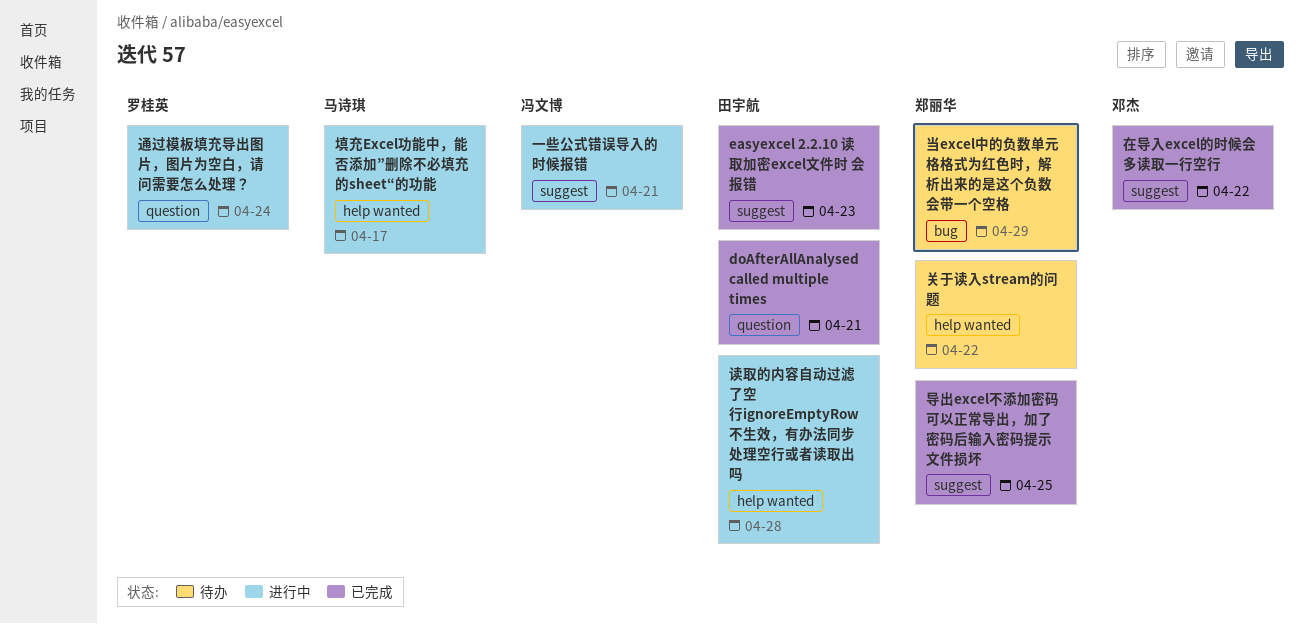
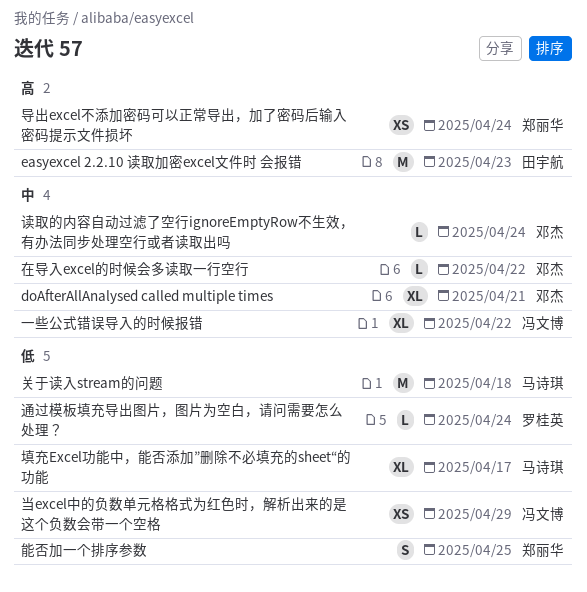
doAfterAllAnalysed called multiple times, owner: 田宇航 -> 邓杰
一些公式错误导入的时候报错, due: Apr 21 -> Apr 22
关于读入stream的问题, owner: 郑丽华 -> 马诗琪
关于读入stream的问题, due: Apr 22 -> Apr 18
导出excel不添加密码可以正常导出，加了密码后输入密码提示文件损坏, due: Apr 25 -> Apr 24
当excel中的负数单元格格式为红色时，解析出来的是这个负数会带一个空格, owner: 郑丽华 -> 冯文博
能否加一个排序参数: none -> present
读取的内容自动过滤了空行ignoreEmptyRow不生效，有办法同步处理空行或者读取出吗, owner: 田宇航 -> 邓杰
读取的内容自动过滤了空行ignoreEmptyRow不生效，有办法同步处理空行或者读取出吗, due: Apr 28 -> Apr 24

